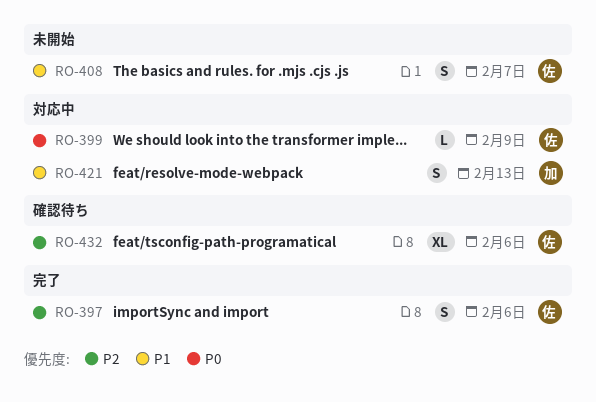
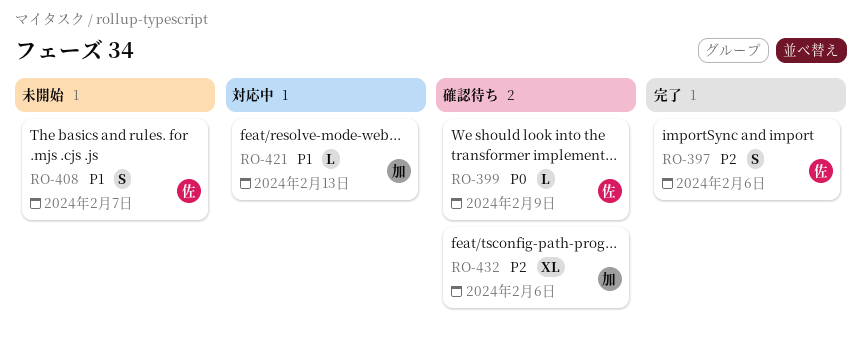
RO-399, status: 対応中 -> 確認待ち
RO-421, estimate: S -> L
RO-432, owner: 佐 -> 加

